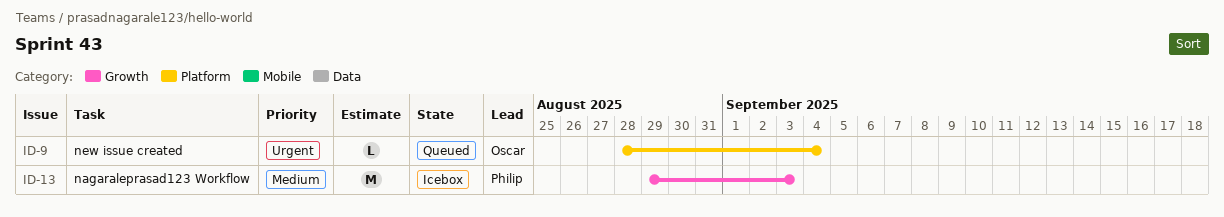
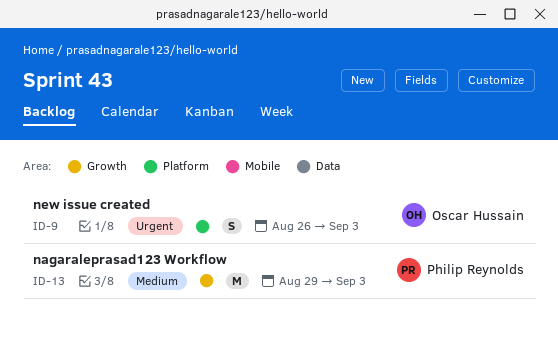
ID-9, estimate: L -> S
ID-9, start: Aug 28 -> Aug 26
ID-9, due: Sep 4 -> Sep 3

